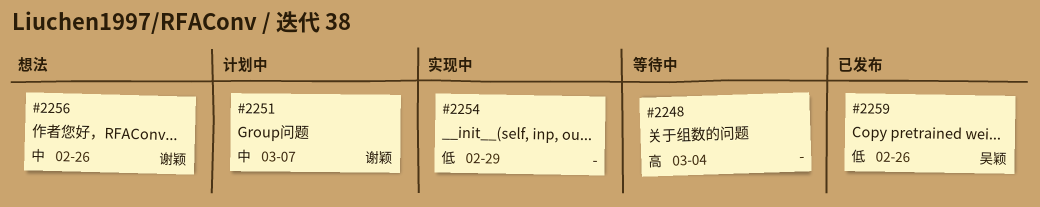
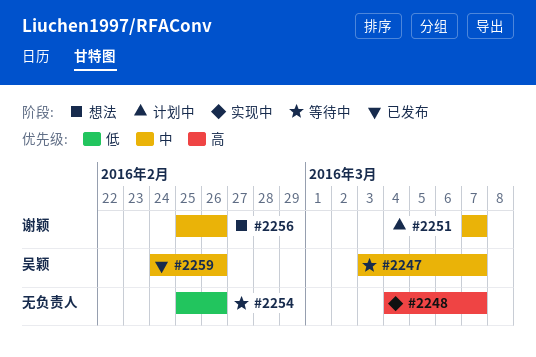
#2247: none -> present
#2248, status: 等待中 -> 实现中
#2248, due: Mar 4 -> Mar 7
#2254, status: 实现中 -> 等待中
#2254, due: Feb 29 -> Feb 26
#2259, priority: 低 -> 中

